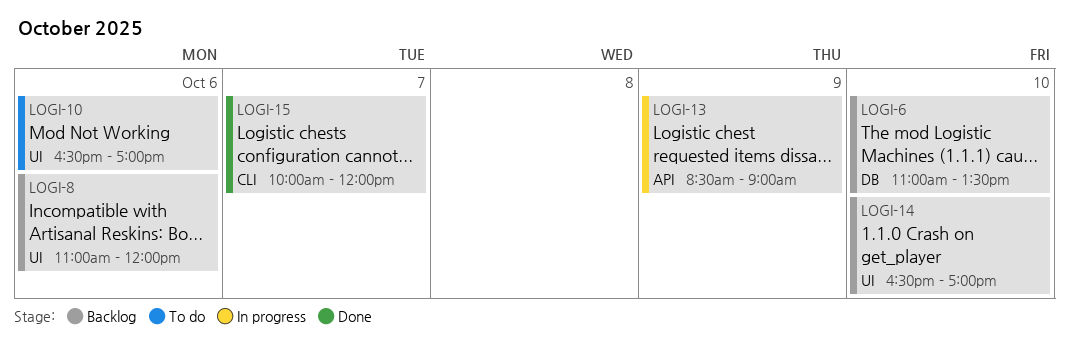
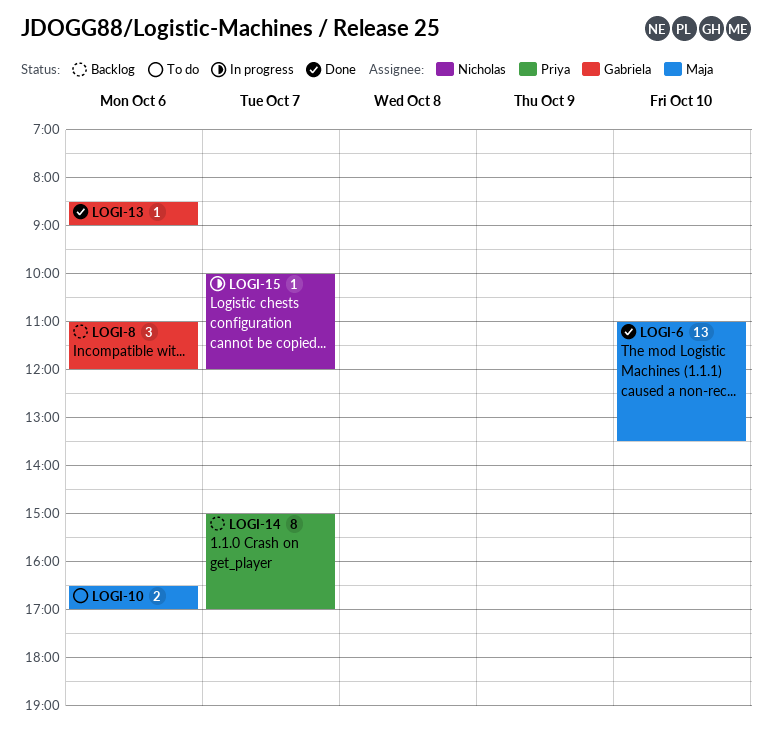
LOGI-6, status: Backlog -> Done
LOGI-13, status: In progress -> Done
LOGI-13, day: Oct 9 -> Oct 6
LOGI-14, day: Oct 10 -> Oct 7
LOGI-14, begins: 16:30 -> 15:00
LOGI-15, status: Done -> In progress

